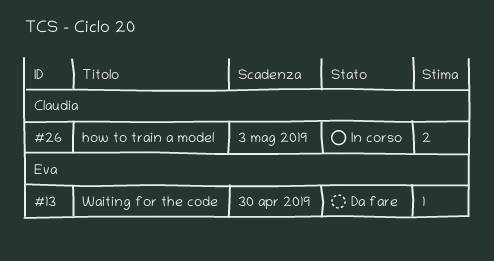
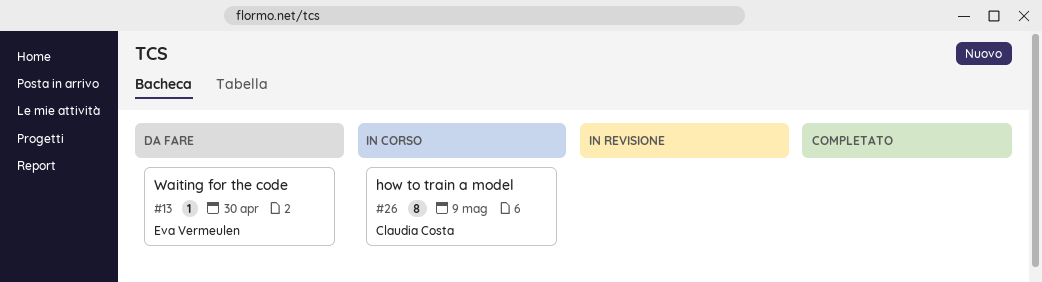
#26, estimate: 2 -> 8
#26, due: May 3 -> May 9

